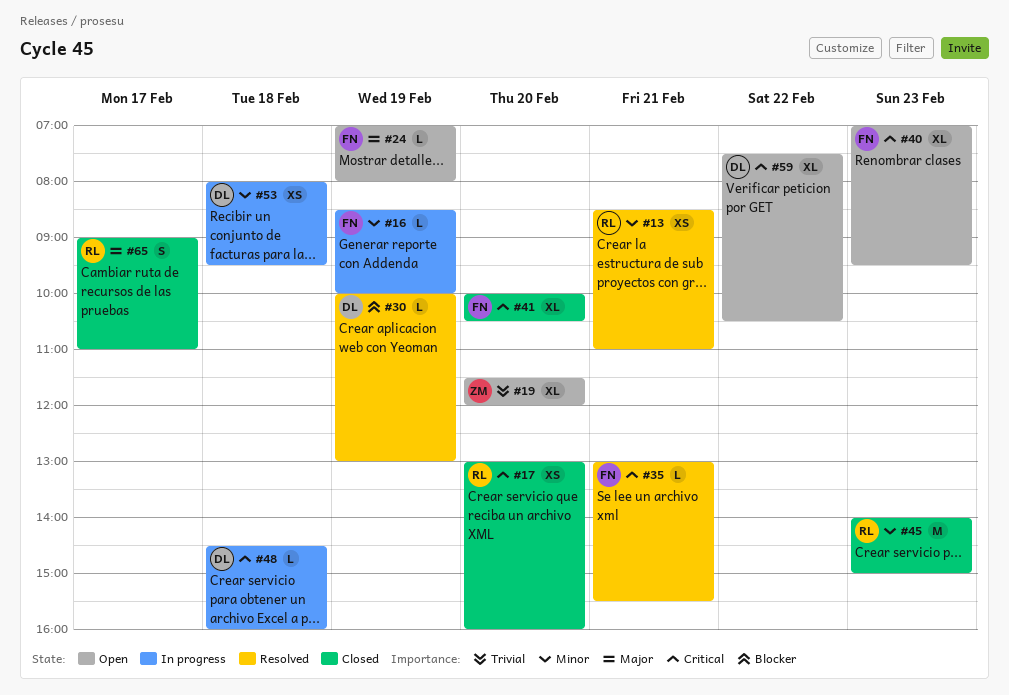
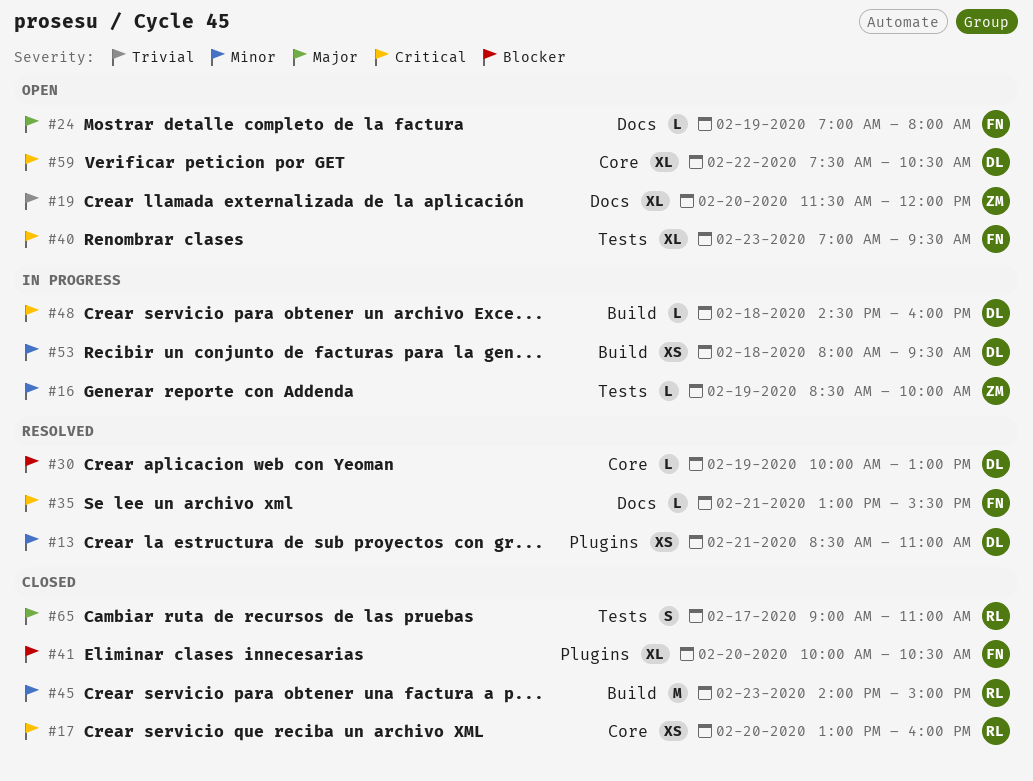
#13, owner: RL -> DL
#16, owner: FN -> ZM
#41, priority: Critical -> Blocker

